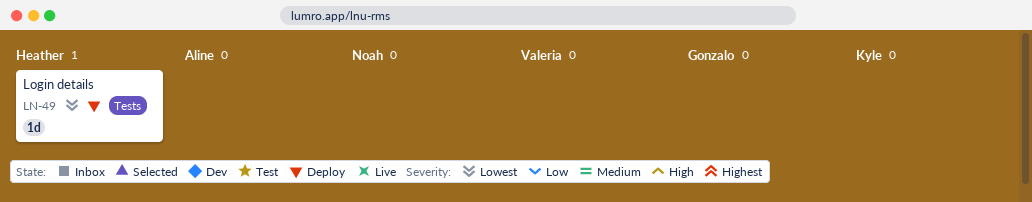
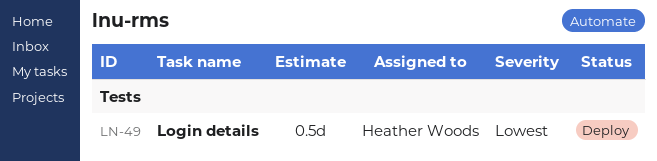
LN-49, estimate: 1d -> 0.5d

